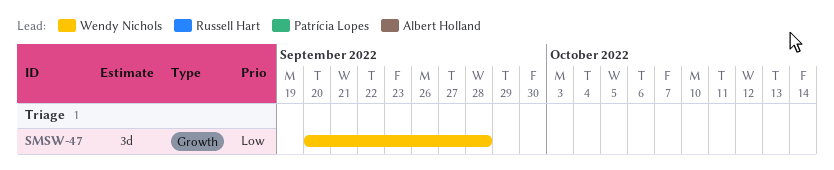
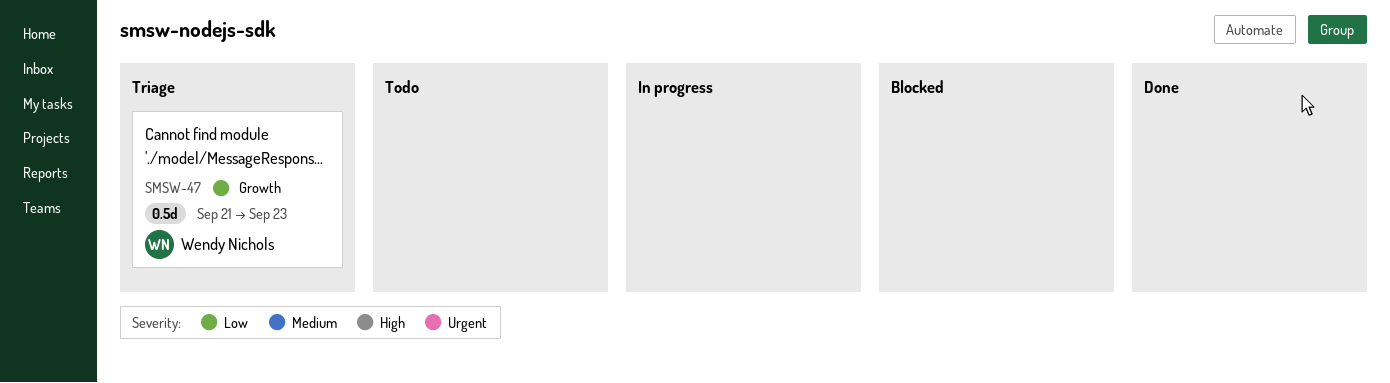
SMSW-47, estimate: 3d -> 0.5d
SMSW-47, start: Sep 20 -> Sep 21
SMSW-47, due: Sep 28 -> Sep 23

